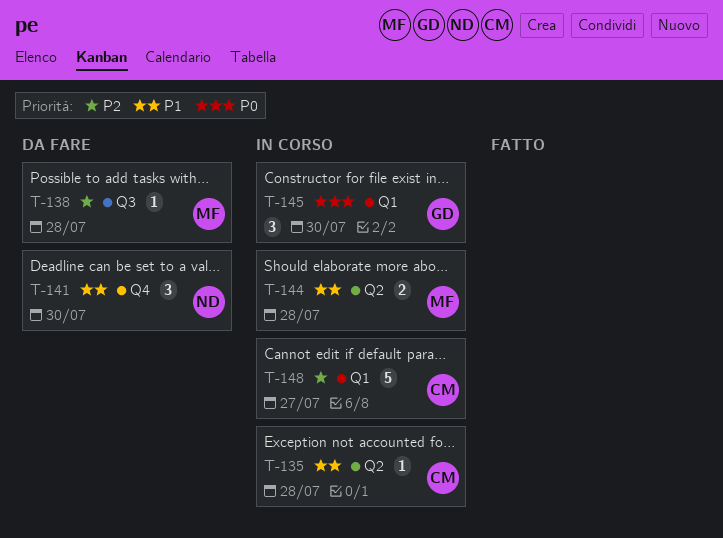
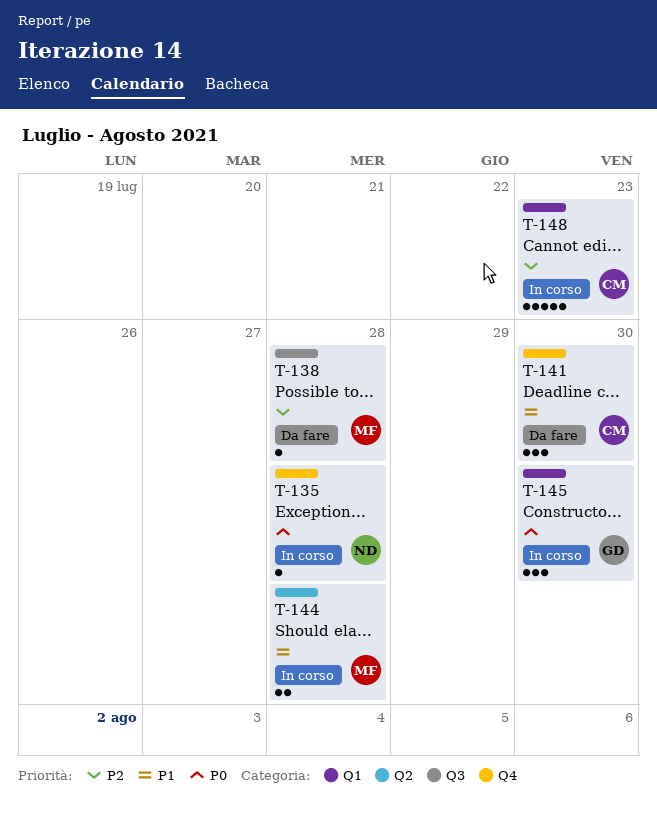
T-135, owner: CM -> ND
T-135, priority: P1 -> P0
T-135, label: Q2 -> Q4
T-141, owner: ND -> CM
T-148, due: Jul 27 -> Jul 23

